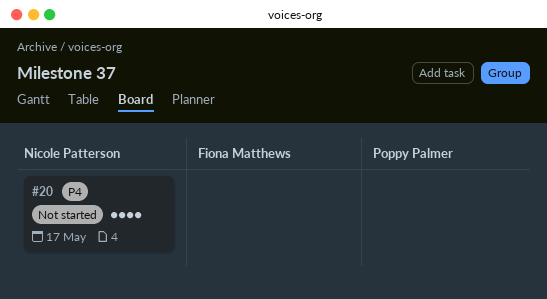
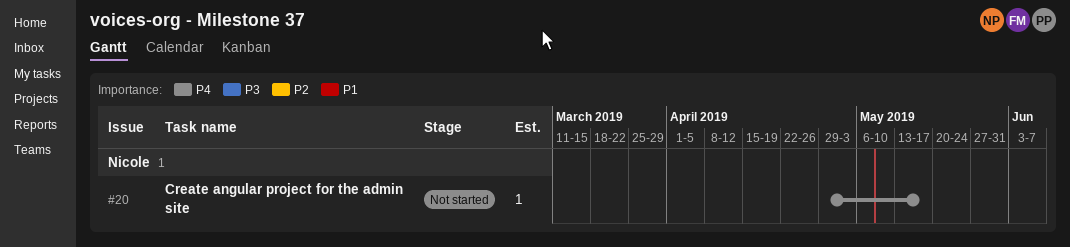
#20, estimate: 4 -> 1

